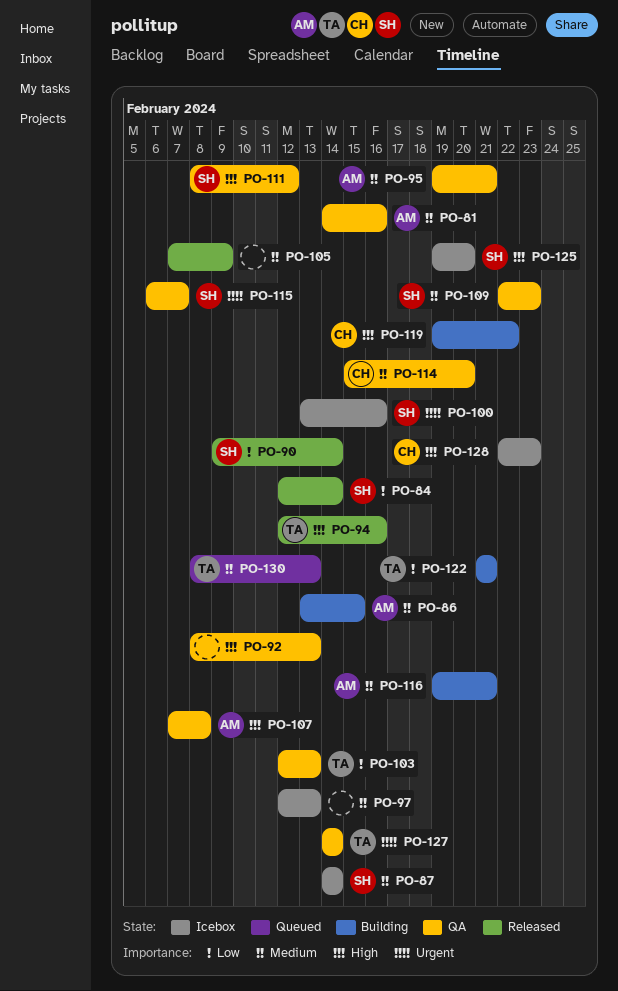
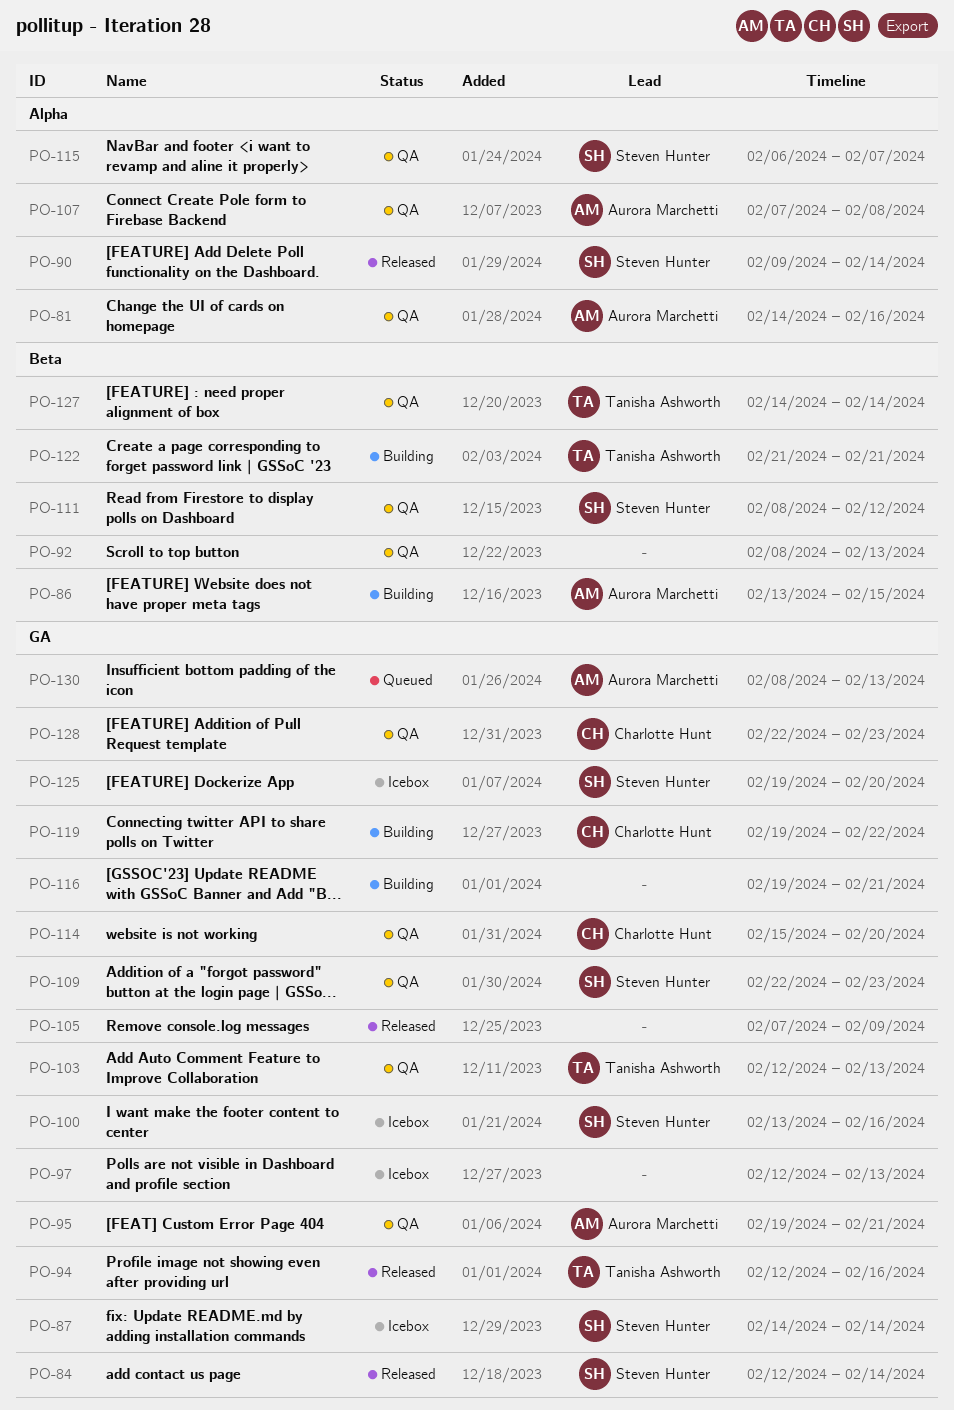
PO-116, owner: Aurora Marchetti -> none
PO-128, status: Icebox -> QA
PO-130, owner: Tanisha Ashworth -> Aurora Marchetti

